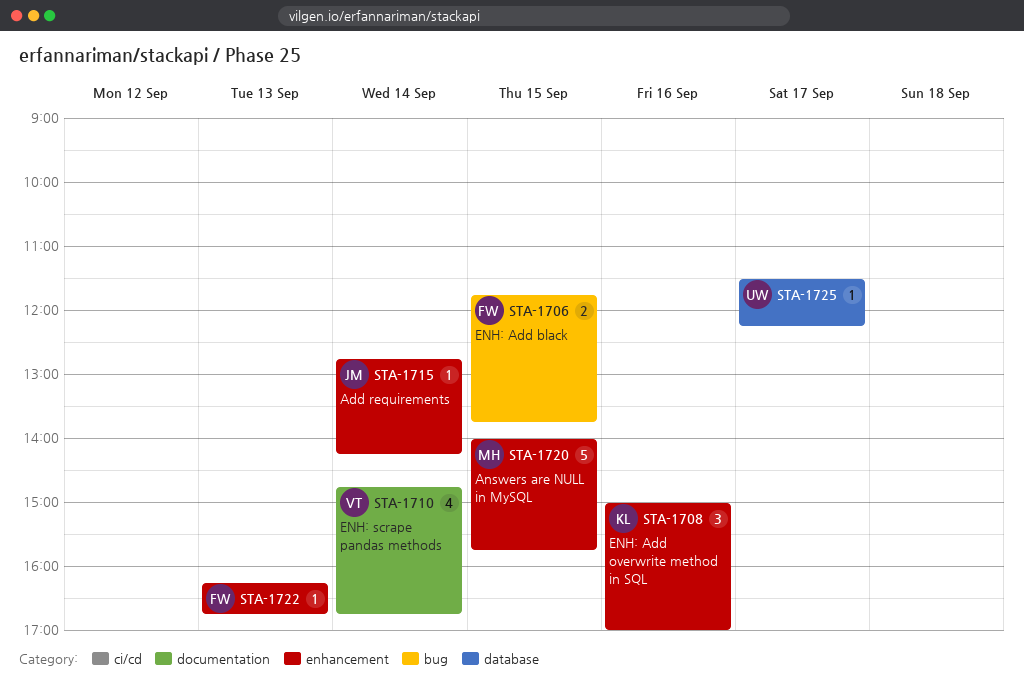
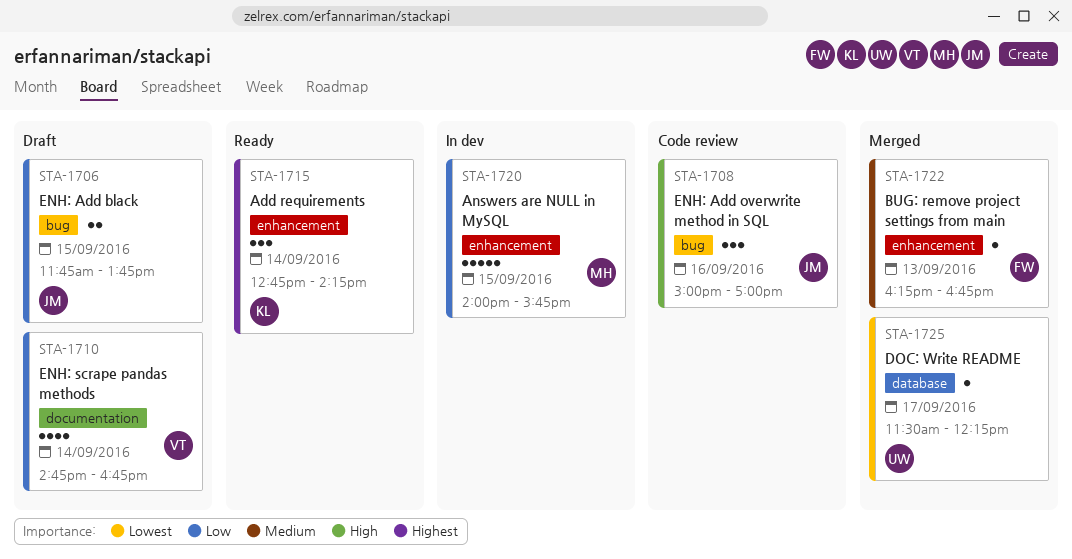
STA-1706, owner: FW -> JM
STA-1708, owner: KL -> JM
STA-1708, label: enhancement -> bug
STA-1715, owner: JM -> KL
STA-1715, estimate: 1 -> 3

